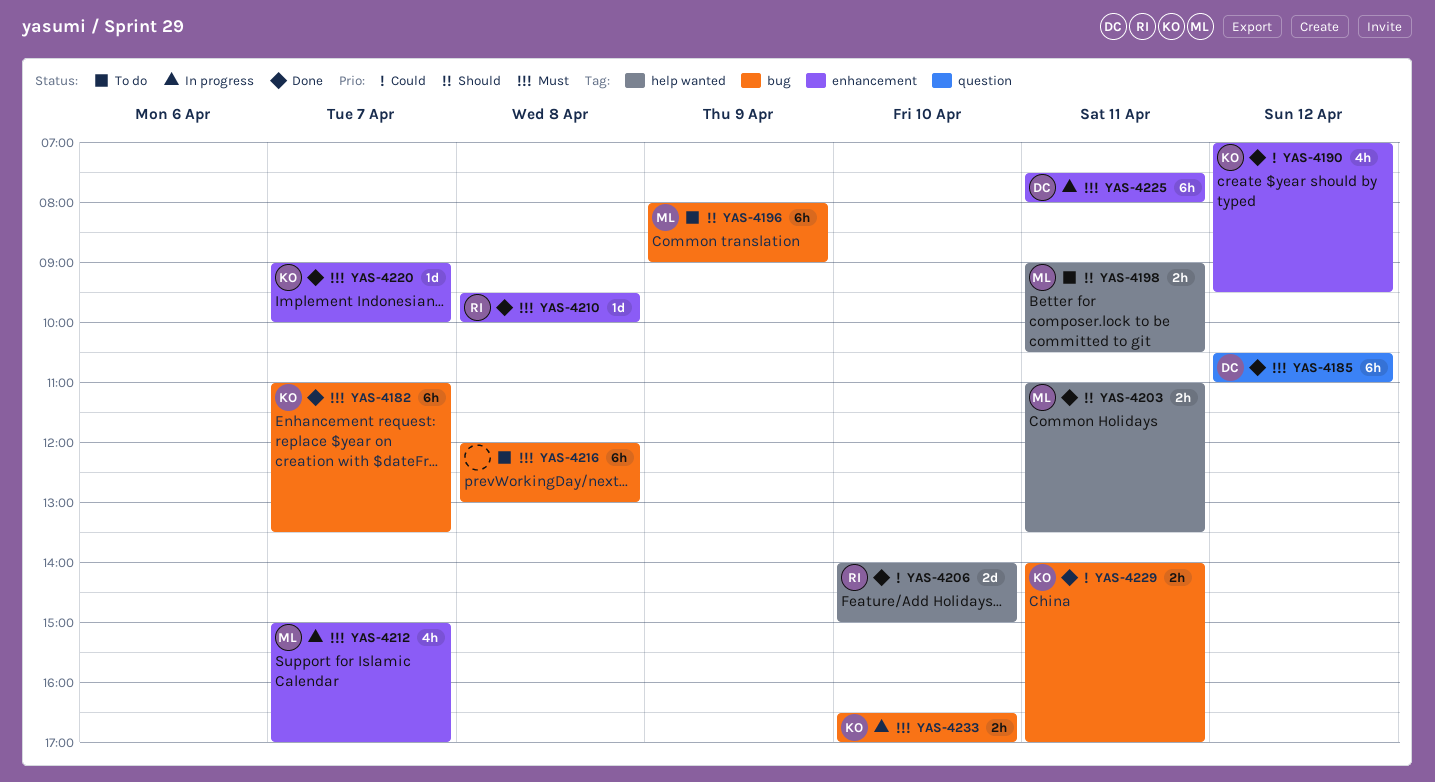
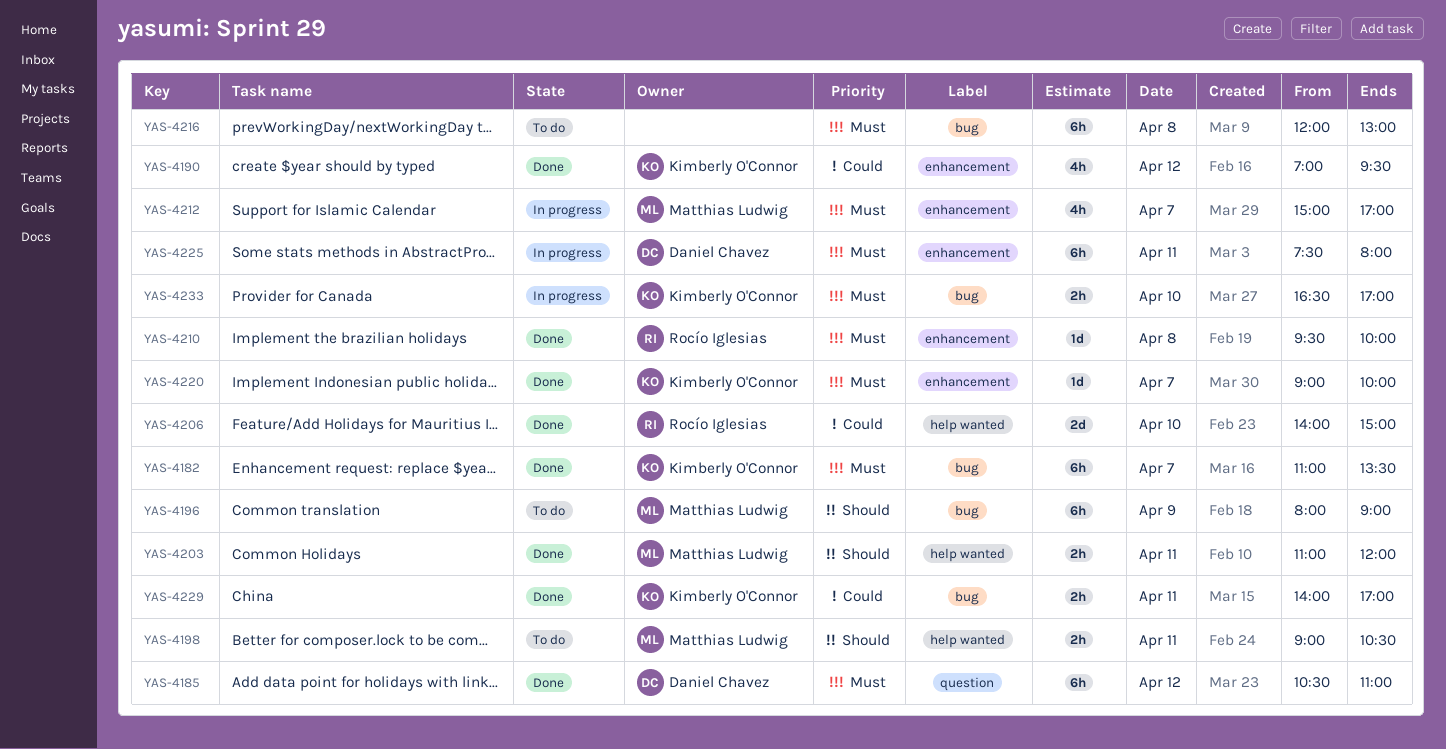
YAS-4203, ends: 13:30 -> 12:00

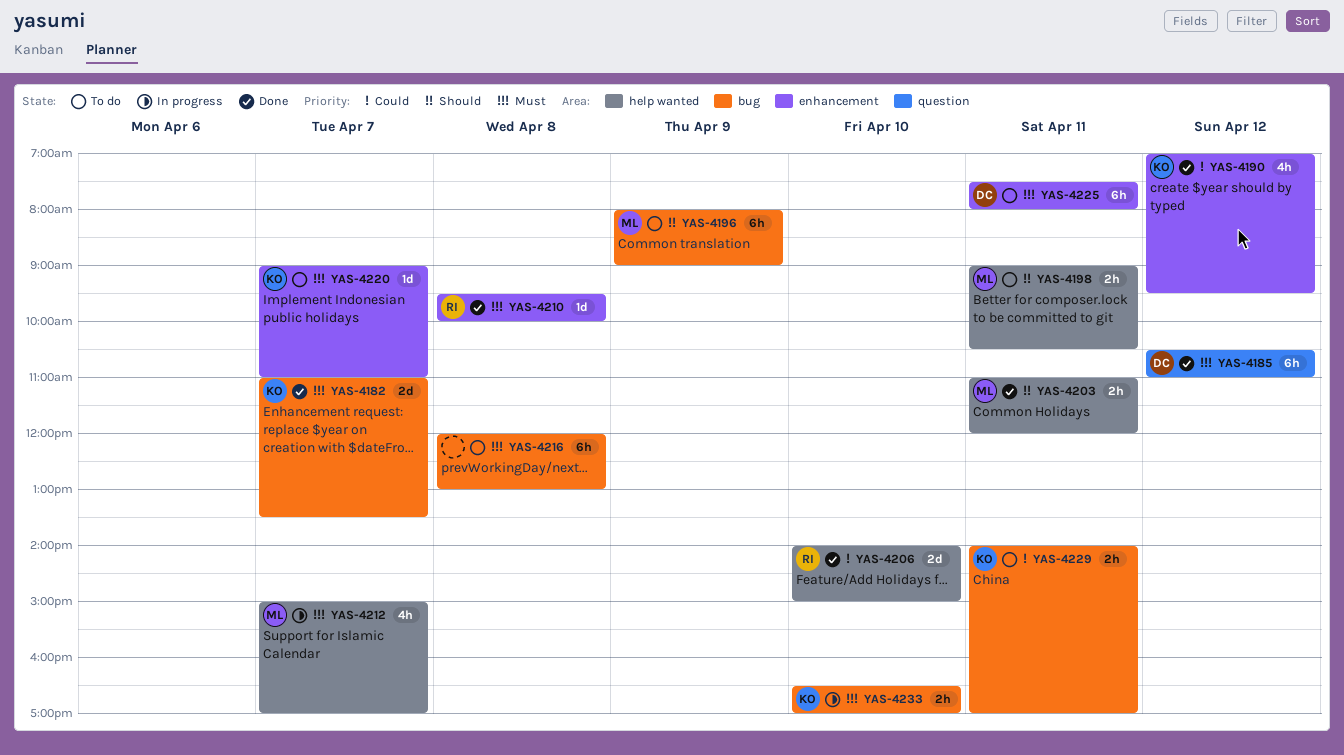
YAS-4182, estimate: 6h -> 2d
YAS-4212, label: enhancement -> help wanted
YAS-4220, status: Done -> To do
YAS-4220, ends: 10:00 -> 11:00
YAS-4225, status: In progress -> To do
YAS-4229, status: Done -> To do

